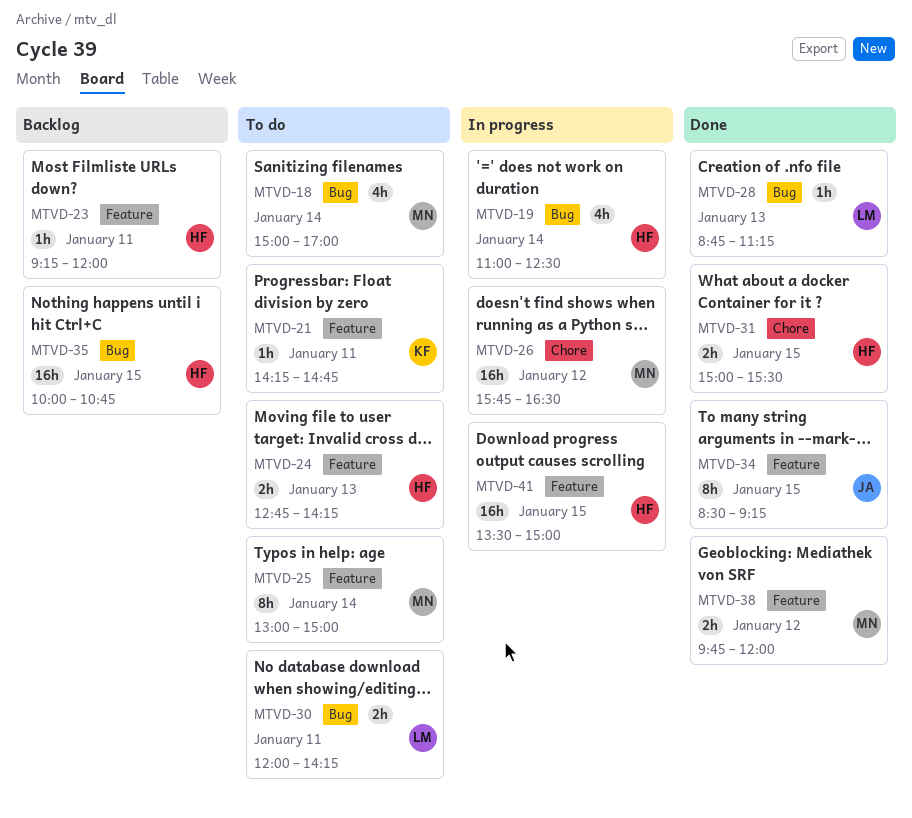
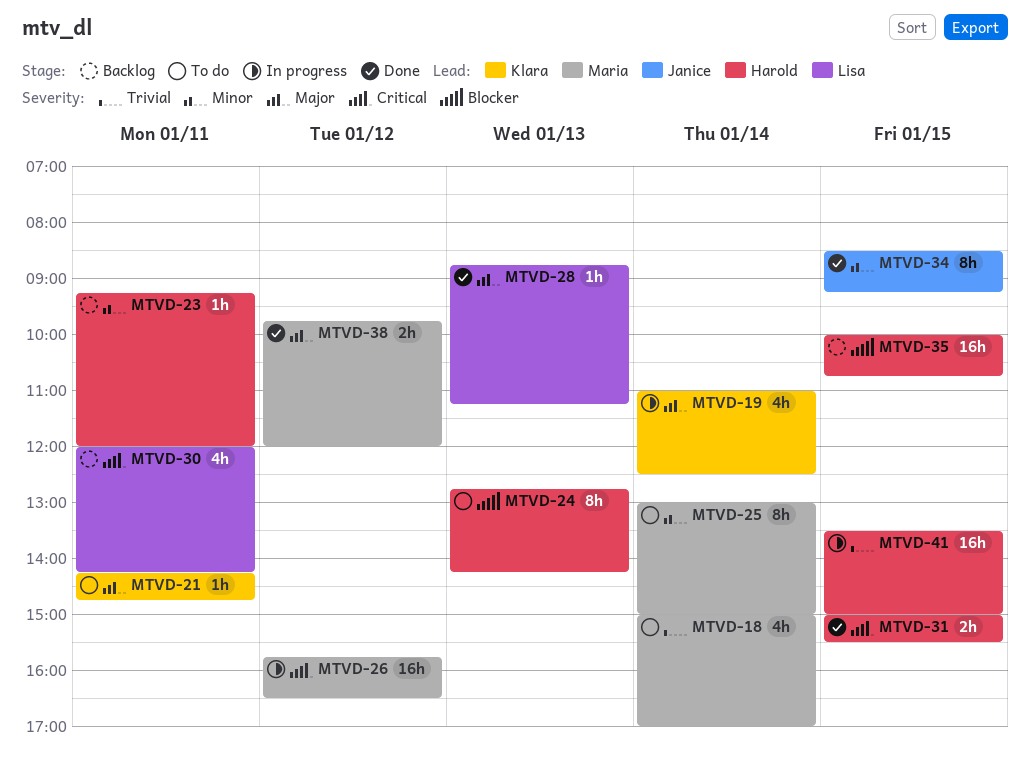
MTVD-19, owner: Harold -> Klara
MTVD-24, estimate: 2h -> 8h
MTVD-30, status: To do -> Backlog
MTVD-30, estimate: 2h -> 4h

